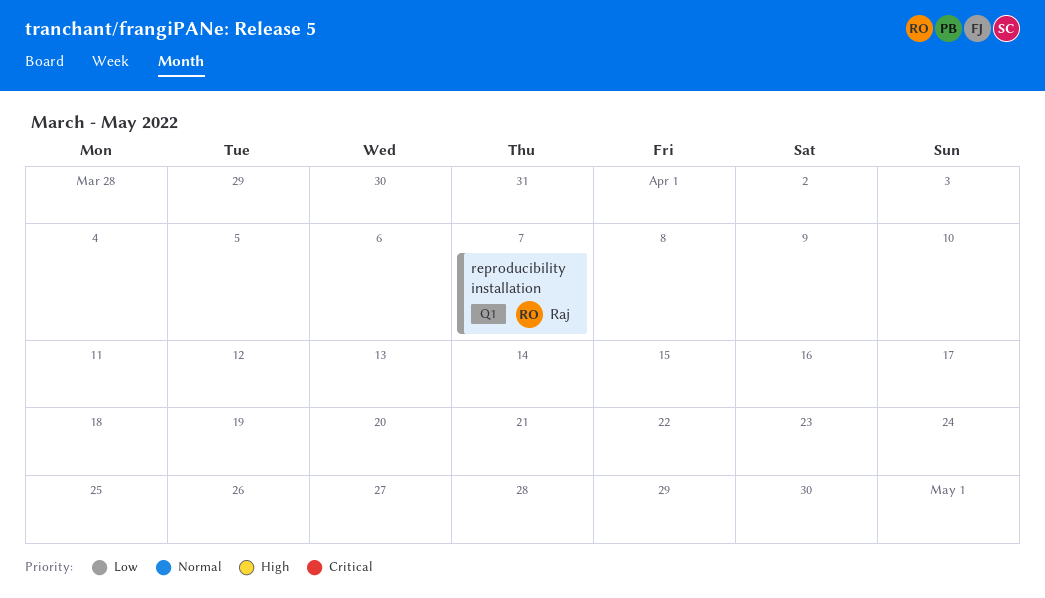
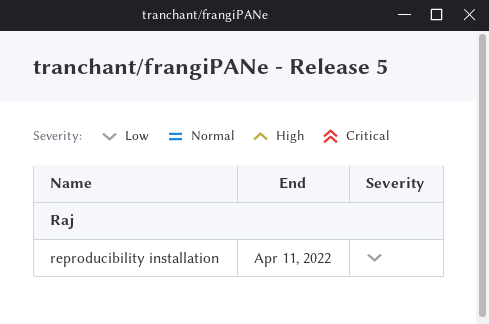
reproducibility installation, due: Apr 7 -> Apr 11

